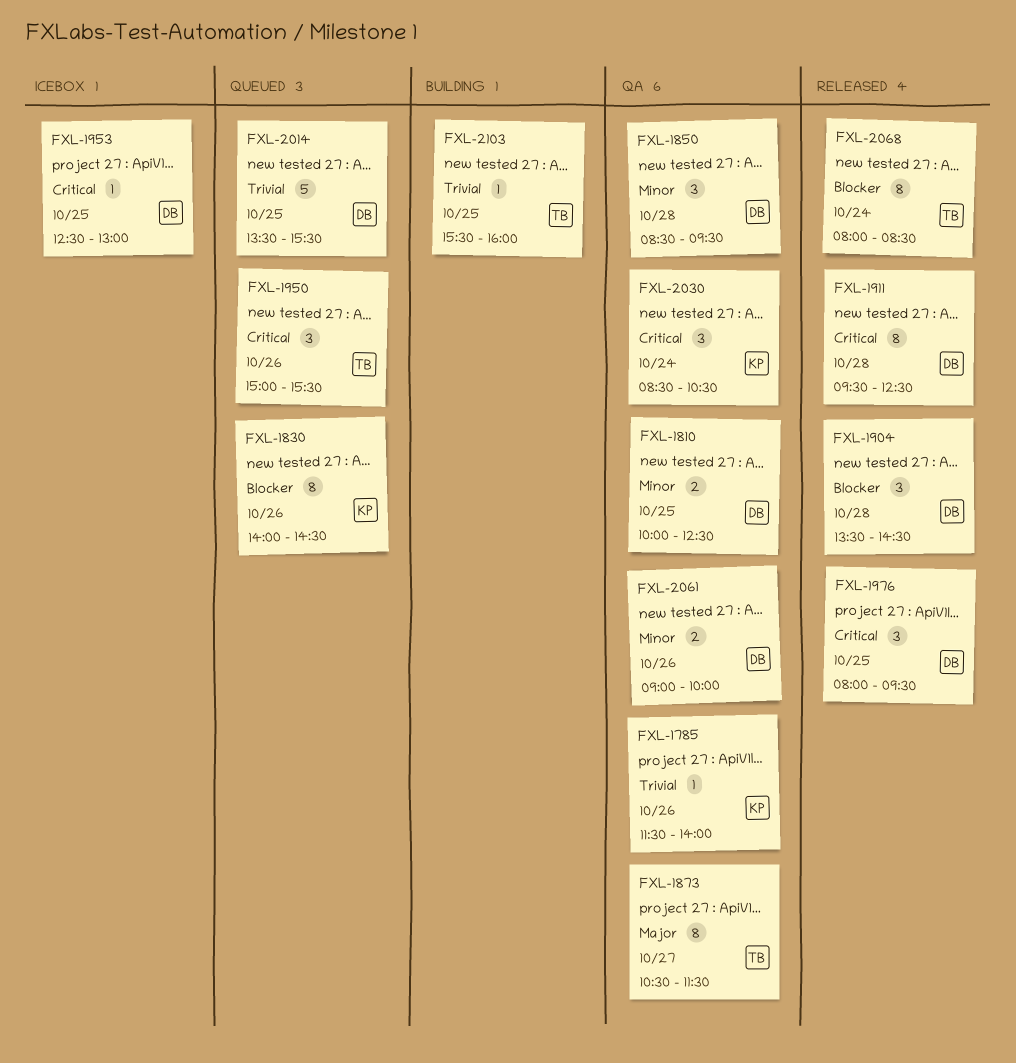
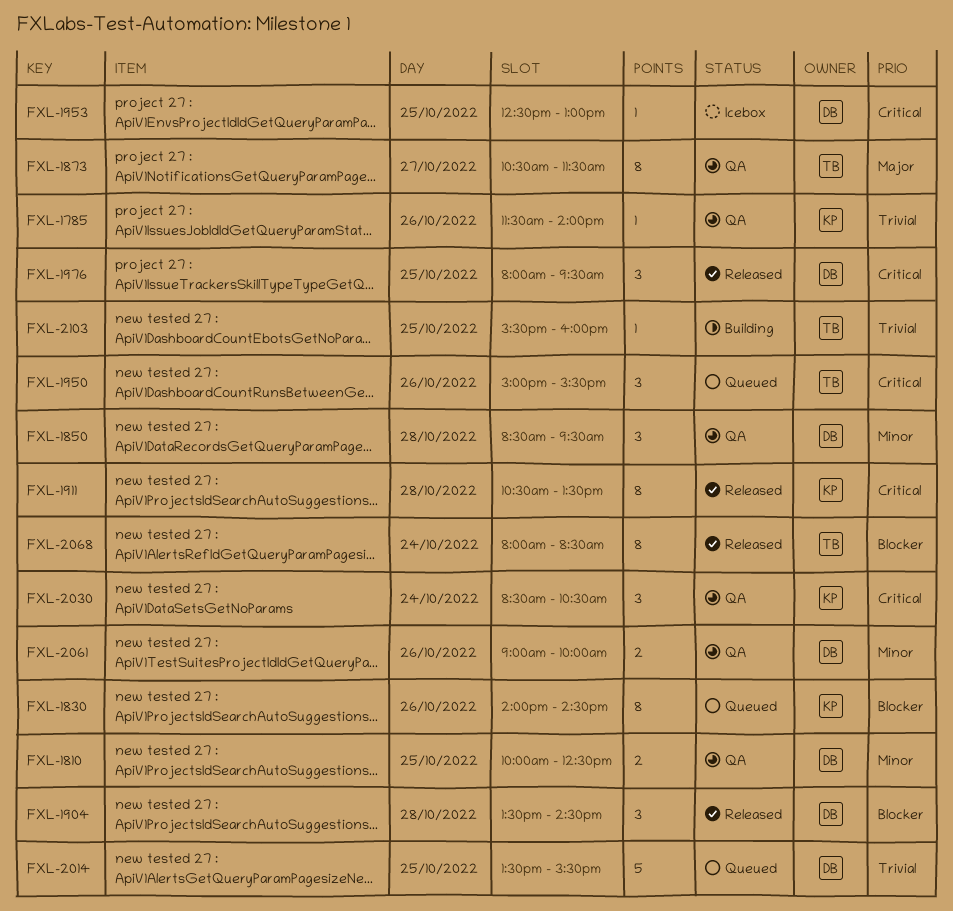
FXL-1911, owner: DB -> KP
FXL-1911, begins: 09:30 -> 10:30
FXL-1911, ends: 12:30 -> 13:30

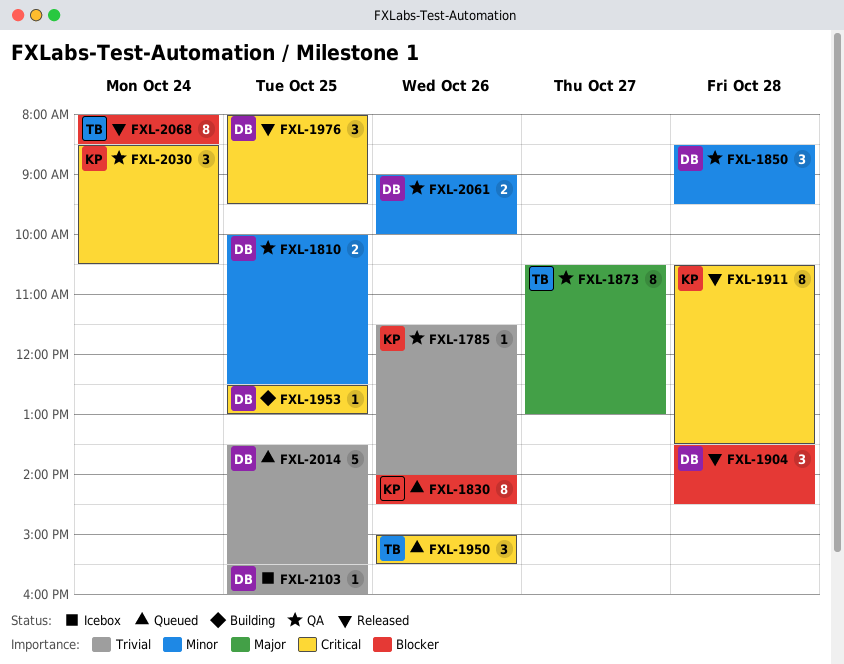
FXL-1873, ends: 11:30 -> 13:00
FXL-1953, status: Icebox -> Building
FXL-2103, status: Building -> Icebox
FXL-2103, owner: TB -> DB

